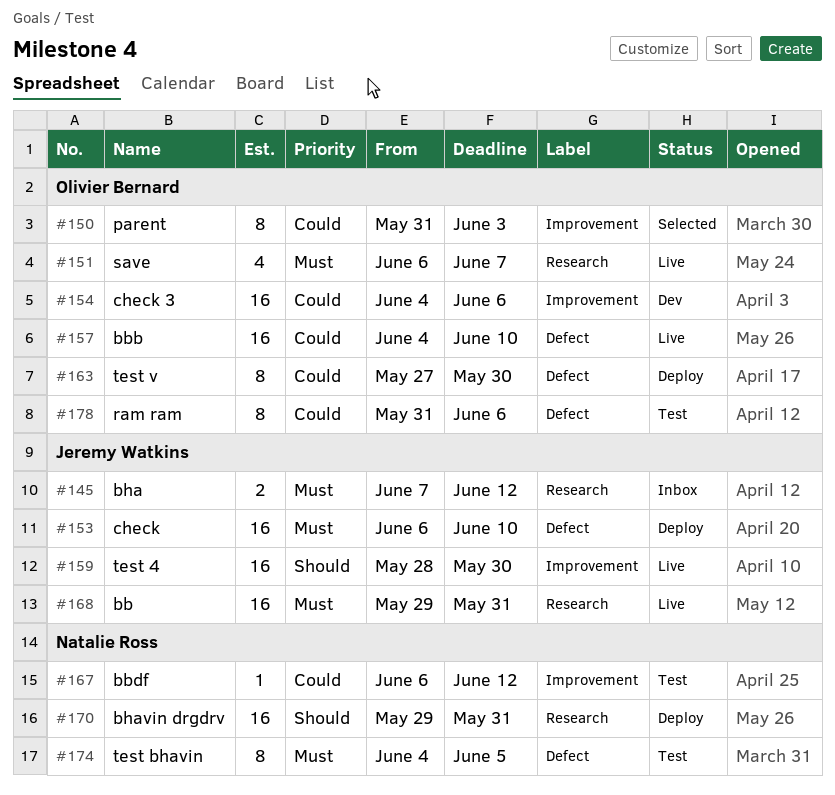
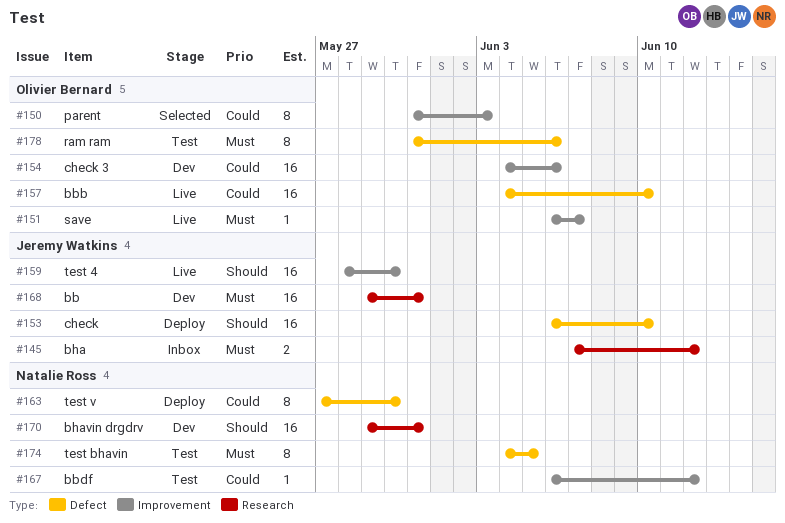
#151, label: Research -> Improvement
#151, estimate: 4 -> 1
#153, priority: Must -> Should
#163, owner: Olivier Bernard -> Natalie Ross
#168, status: Live -> Dev
#170, status: Deploy -> Dev
#178, priority: Could -> Must

